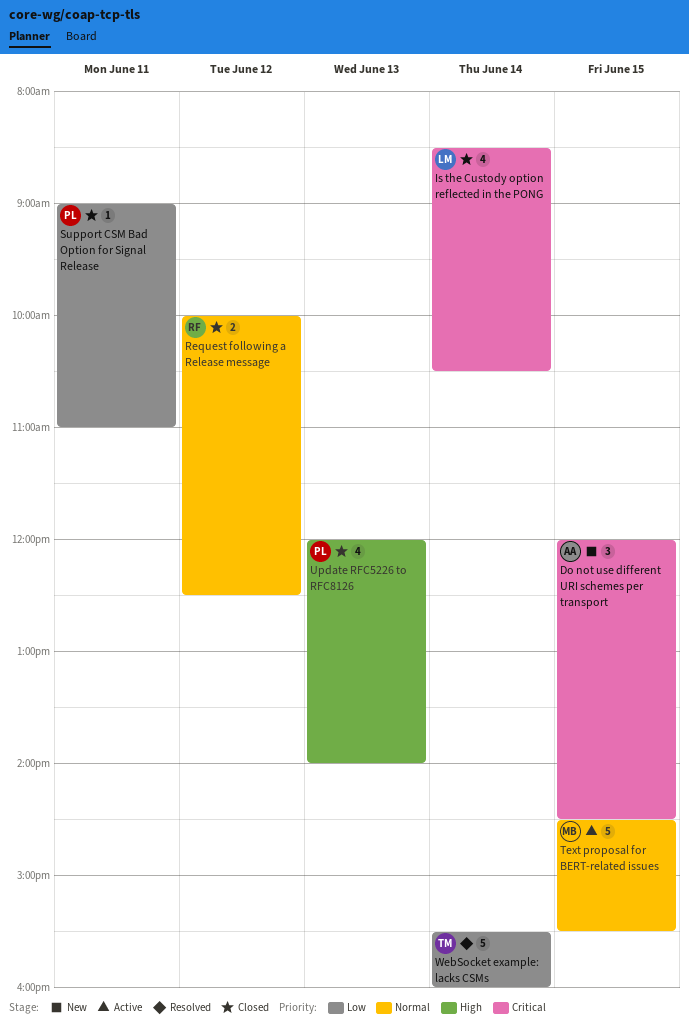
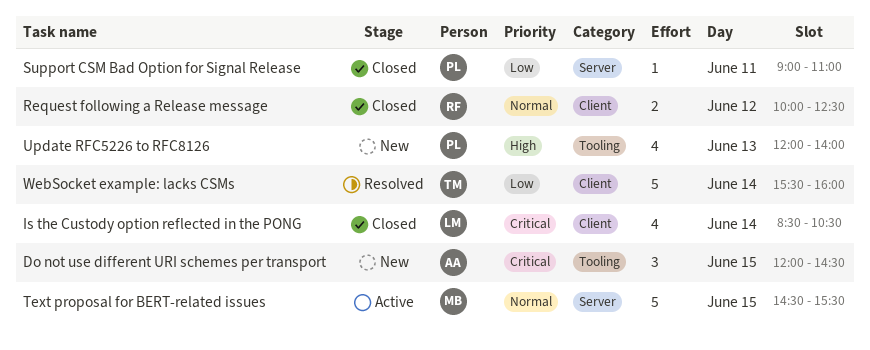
Update RFC5226 to RFC8126, status: Closed -> New

